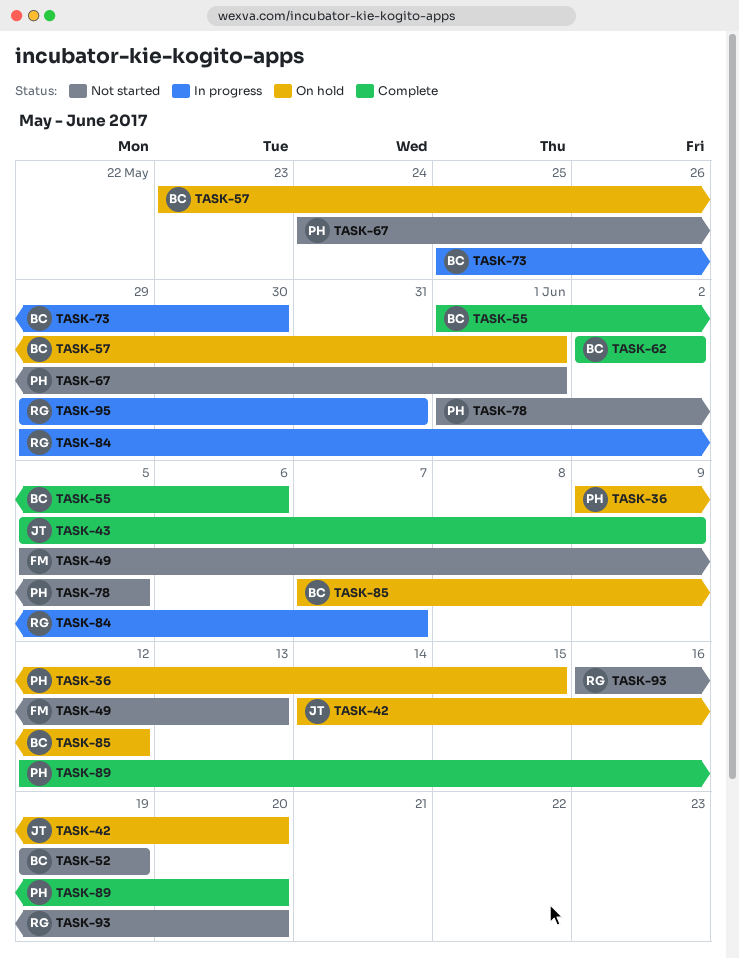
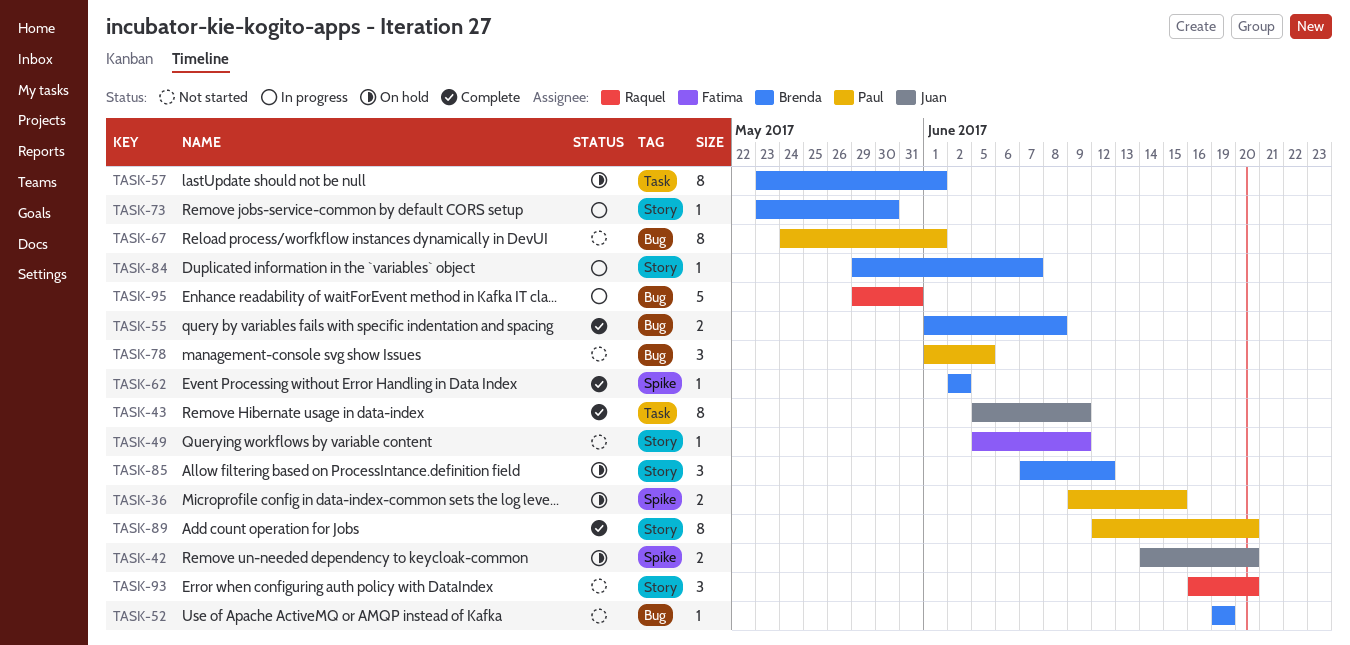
TASK-49, due: Jun 13 -> Jun 9
TASK-55, due: Jun 6 -> Jun 8
TASK-73, start: May 25 -> May 23
TASK-84, owner: Raquel -> Brenda

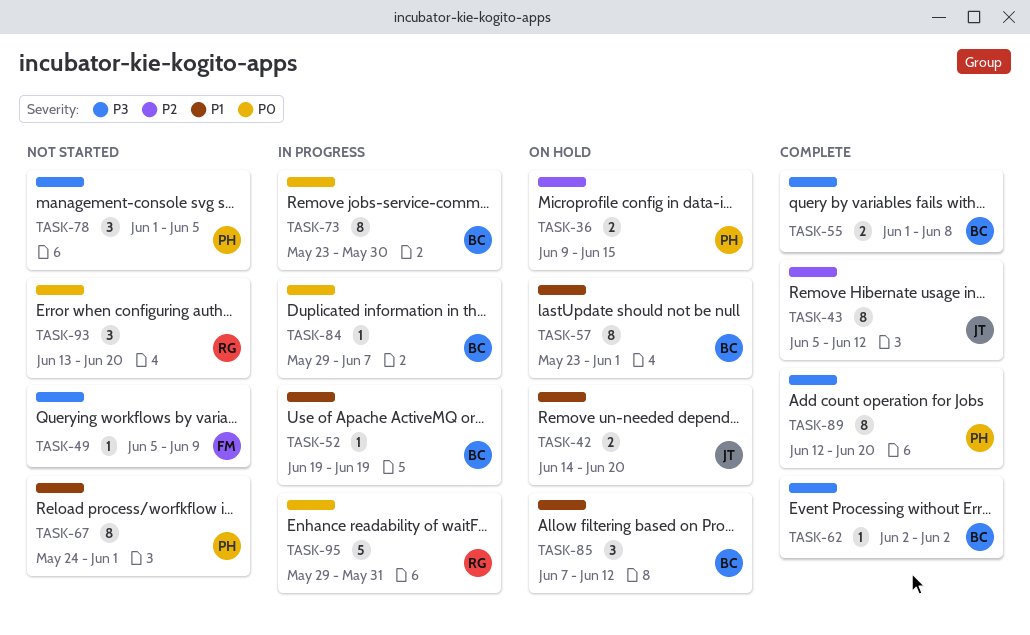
TASK-43, due: Jun 9 -> Jun 12
TASK-52, status: Not started -> In progress
TASK-73, estimate: 1 -> 8
TASK-93, start: Jun 16 -> Jun 13

